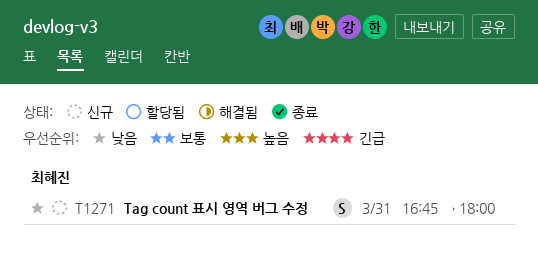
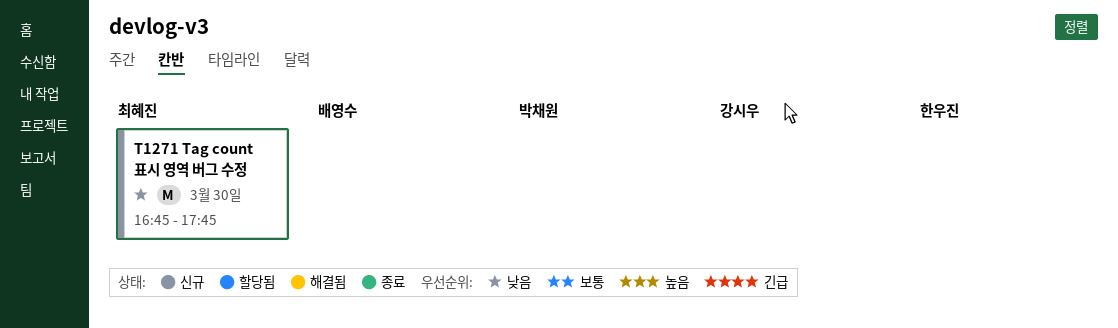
T1271, estimate: S -> M
T1271, day: Mar 31 -> Mar 30
T1271, ends: 18:00 -> 17:45

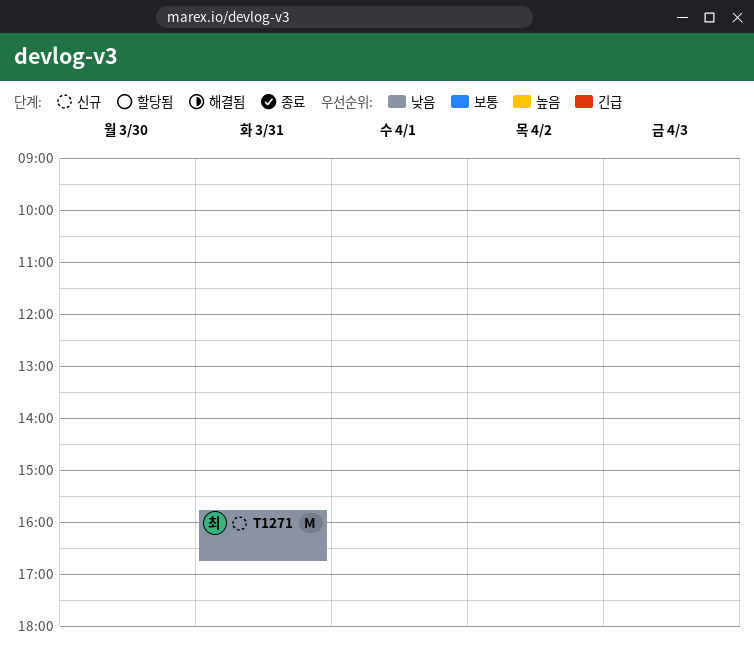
T1271, day: Mar 30 -> Mar 31
T1271, begins: 16:45 -> 15:45
T1271, ends: 17:45 -> 16:45

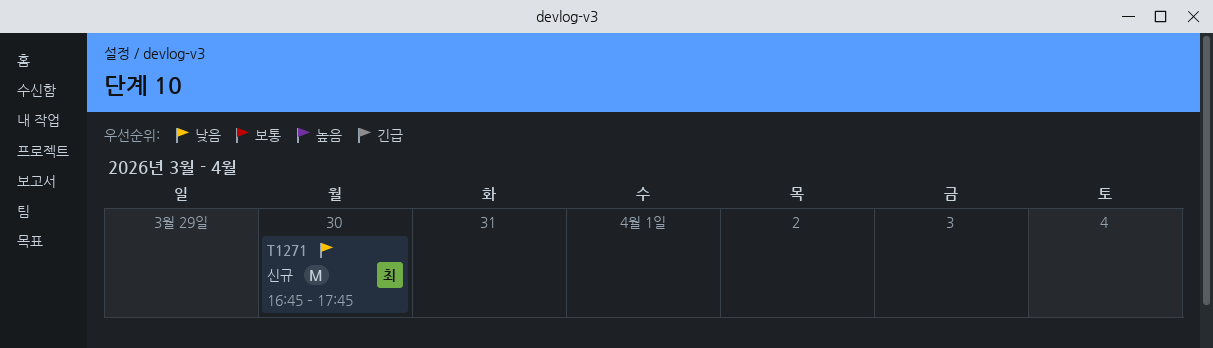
T1271, day: Mar 31 -> Mar 30
T1271, begins: 15:45 -> 16:45
T1271, ends: 16:45 -> 17:45

